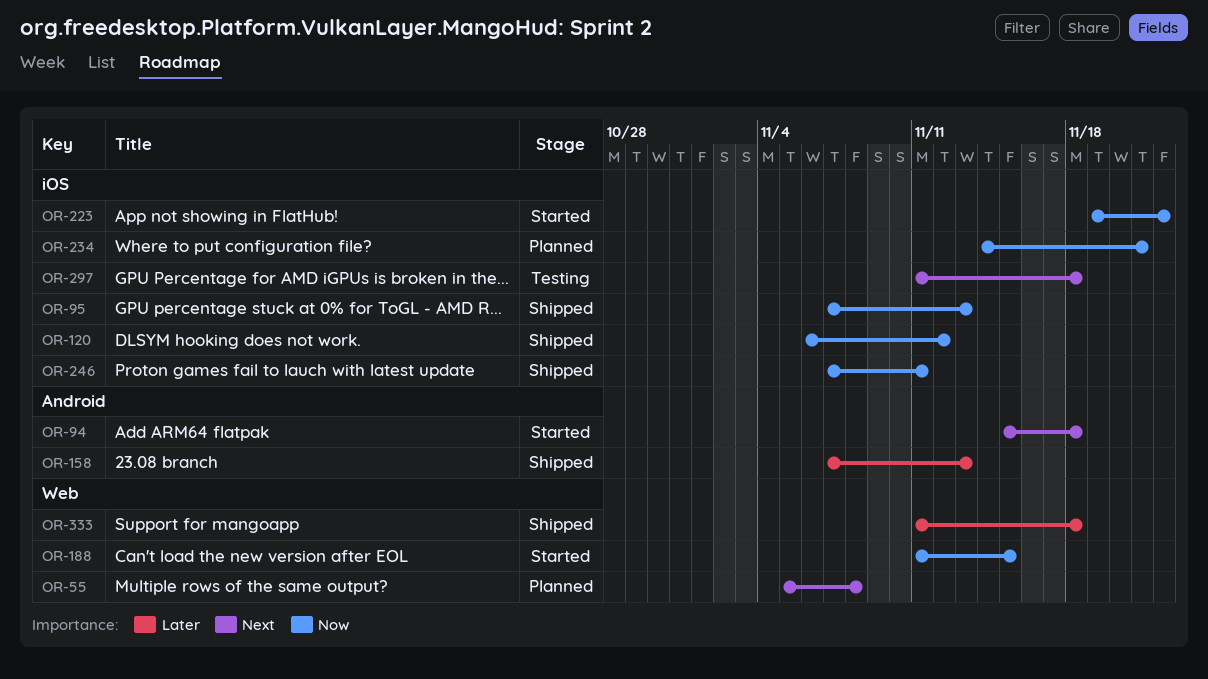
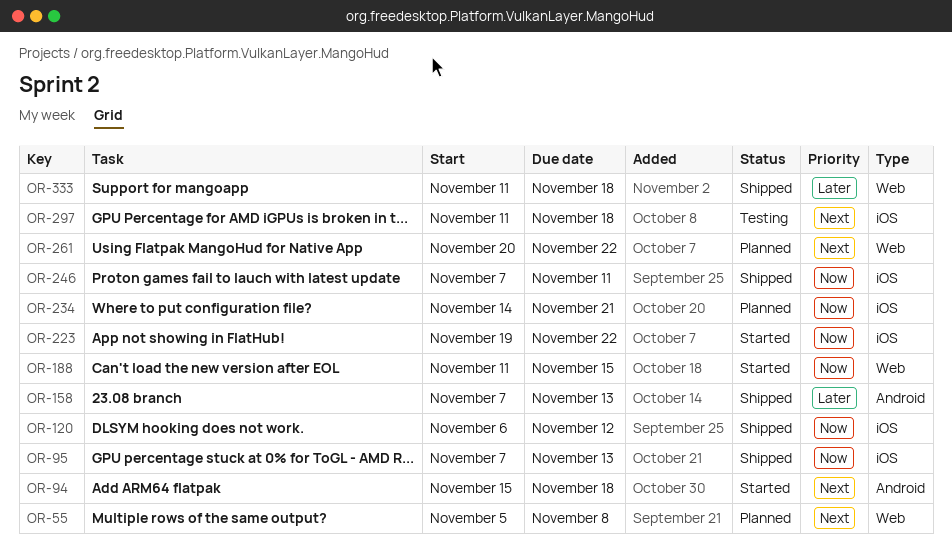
OR-261: none -> present

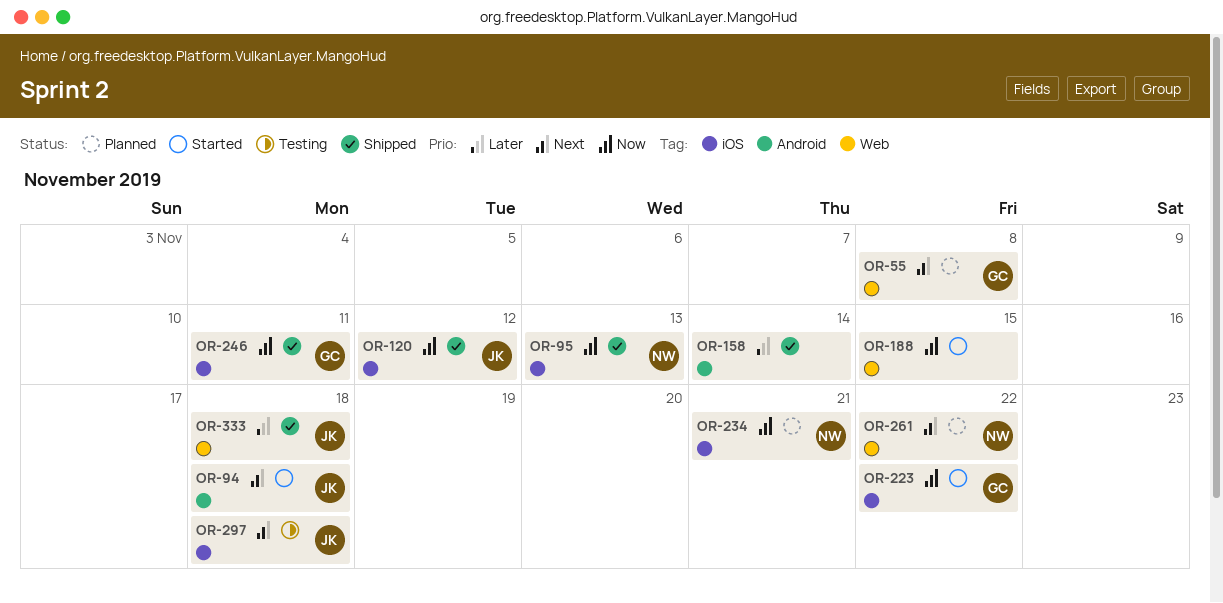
OR-158, due: Nov 13 -> Nov 14

